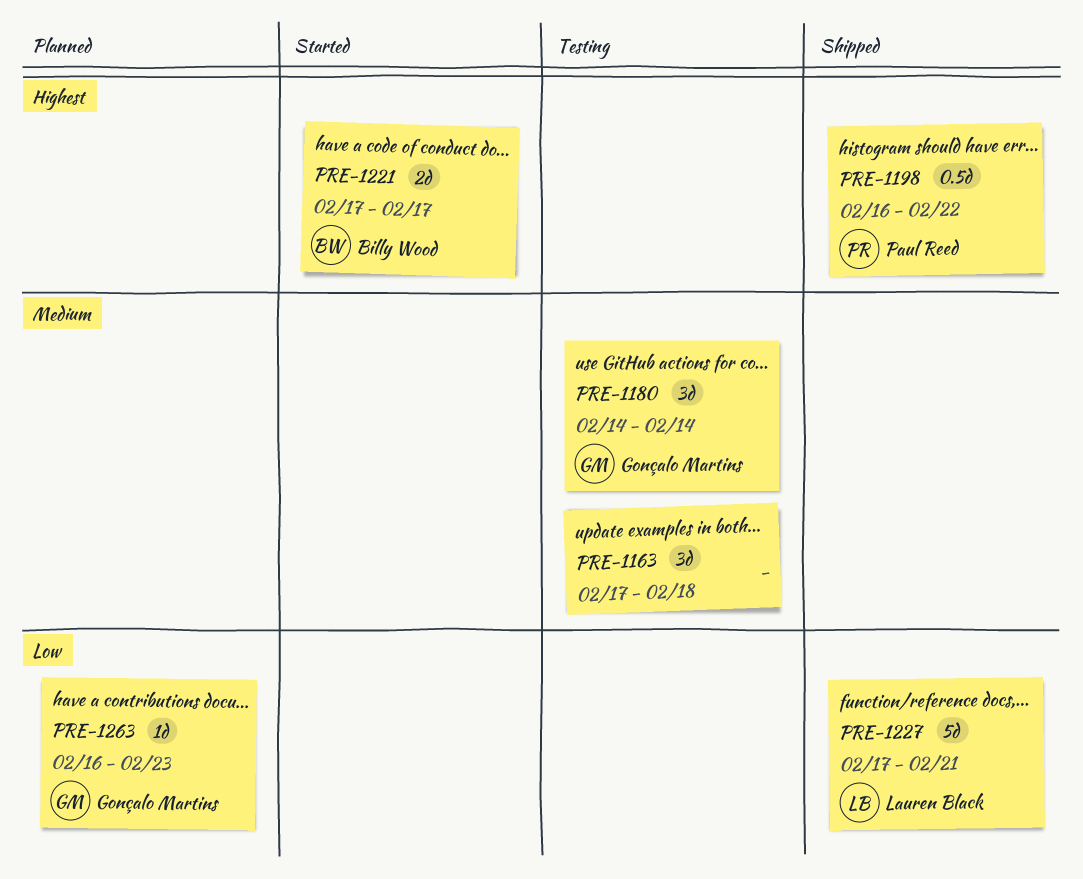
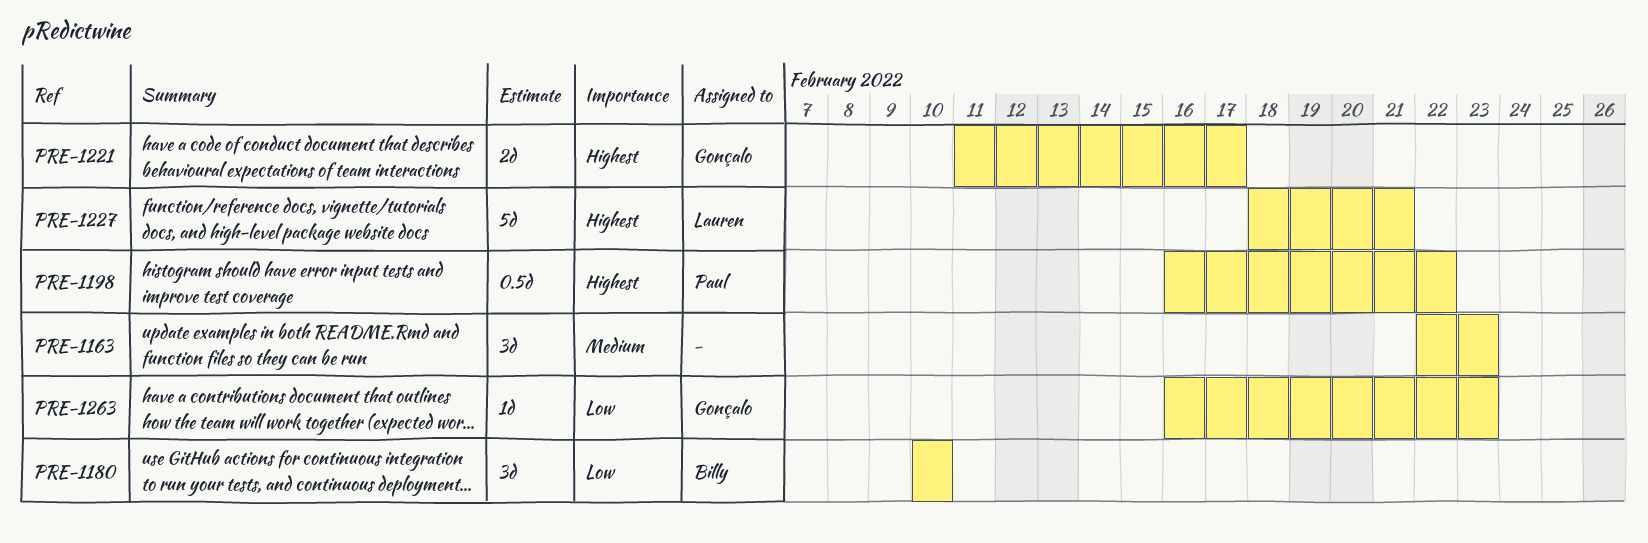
PRE-1163, start: Feb 17 -> Feb 22
PRE-1163, due: Feb 18 -> Feb 23
PRE-1180, owner: Gonçalo Martins -> Billy Wood
PRE-1180, priority: Medium -> Low
PRE-1180, start: Feb 14 -> Feb 10
PRE-1180, due: Feb 14 -> Feb 10
PRE-1221, owner: Billy Wood -> Gonçalo Martins
PRE-1221, start: Feb 17 -> Feb 11
PRE-1227, priority: Low -> Highest
PRE-1227, start: Feb 17 -> Feb 18

